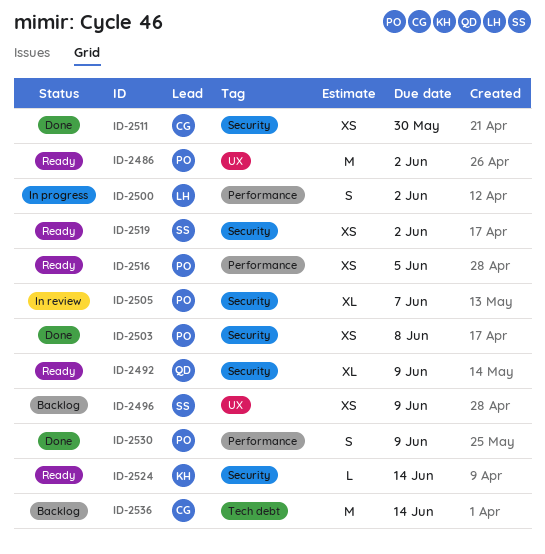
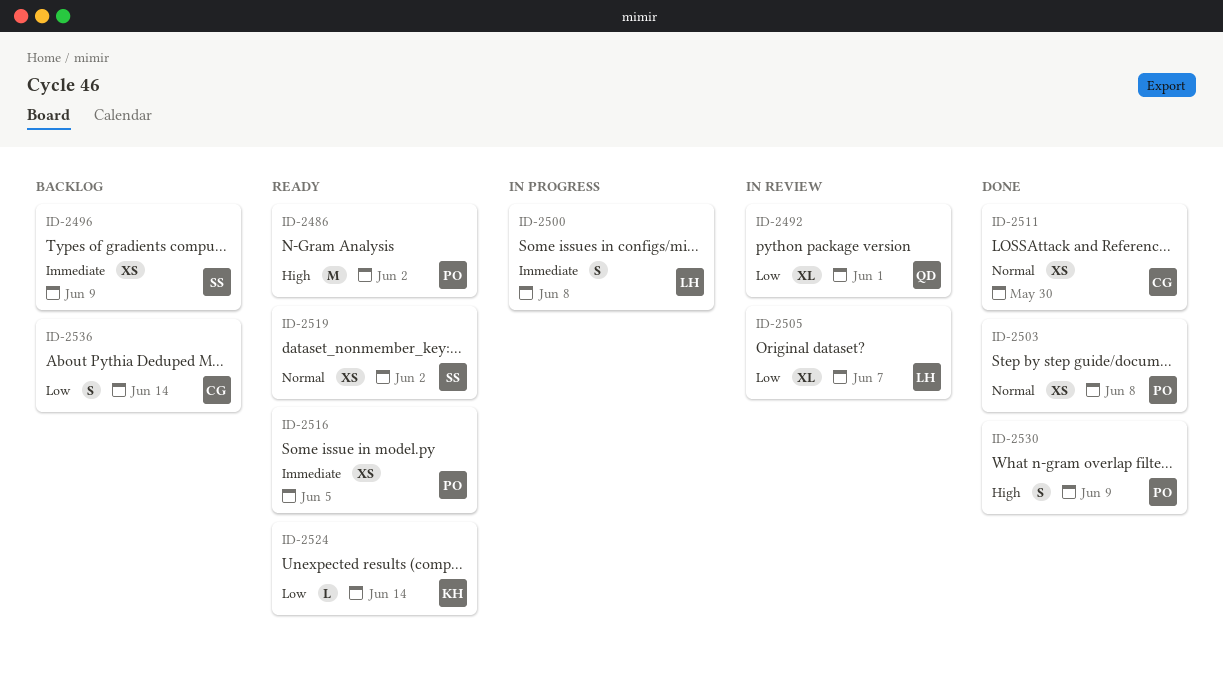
ID-2492, status: Ready -> In review
ID-2492, due: Jun 9 -> Jun 1
ID-2500, due: Jun 2 -> Jun 8
ID-2505, owner: PO -> LH
ID-2536, estimate: M -> S

